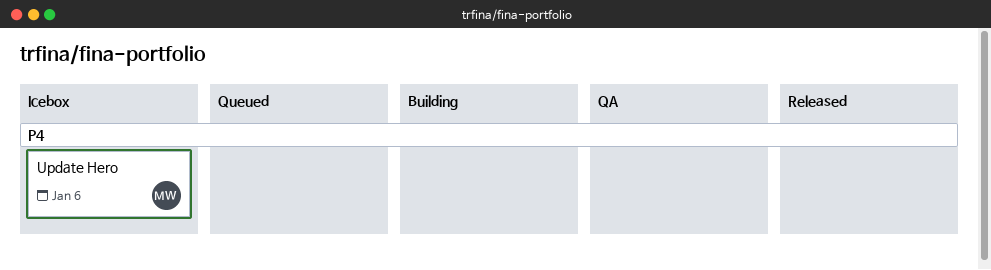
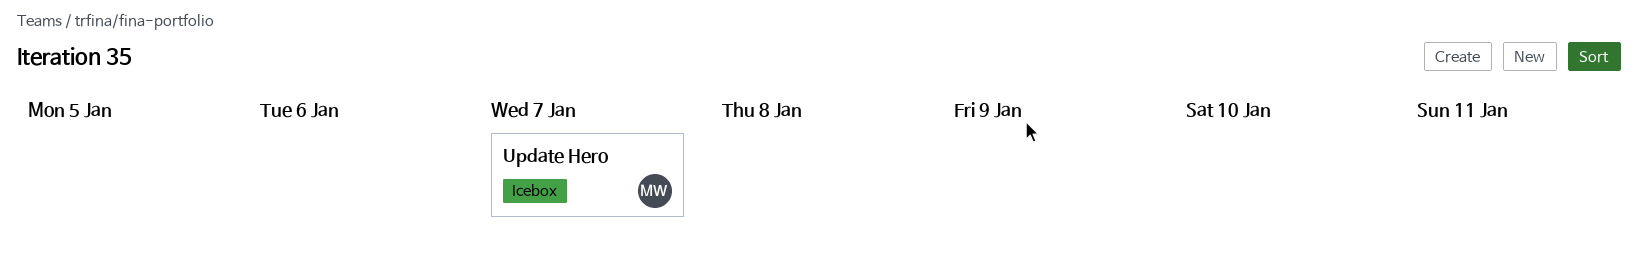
Update Hero, due: Jan 6 -> Jan 7

